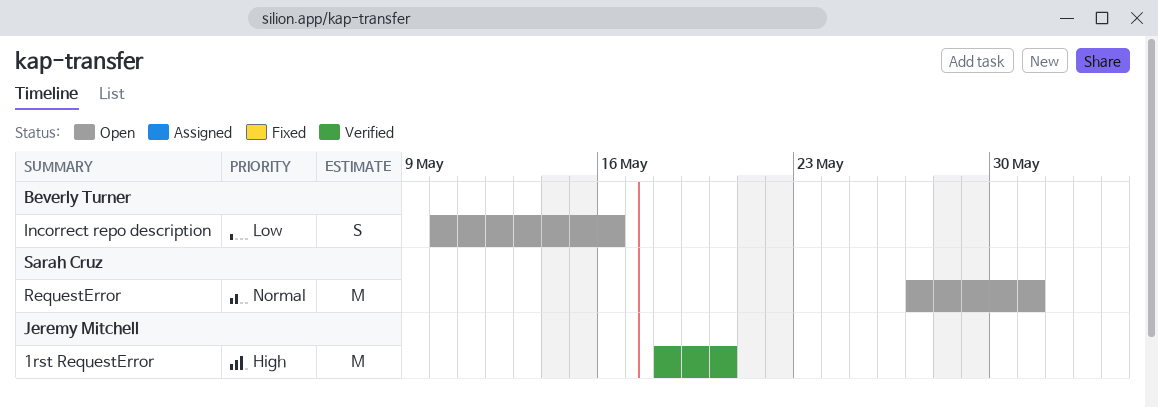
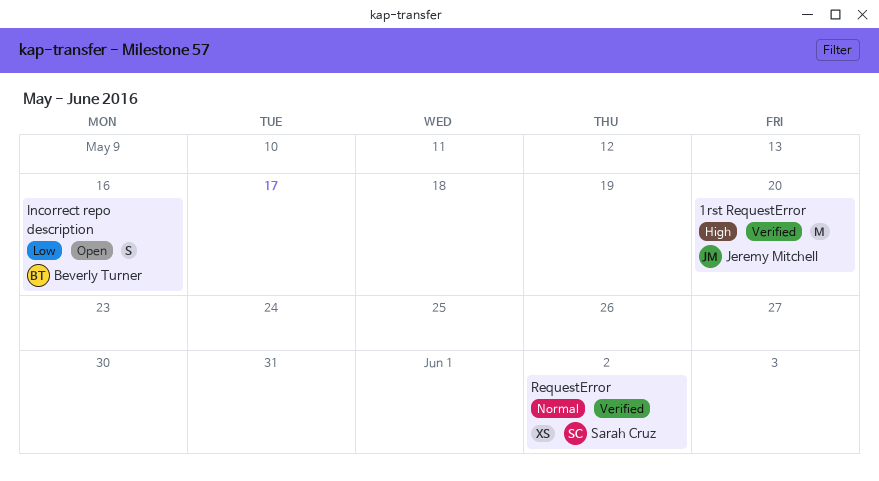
RequestError, status: Open -> Verified
RequestError, estimate: M -> XS
RequestError, due: May 31 -> Jun 2

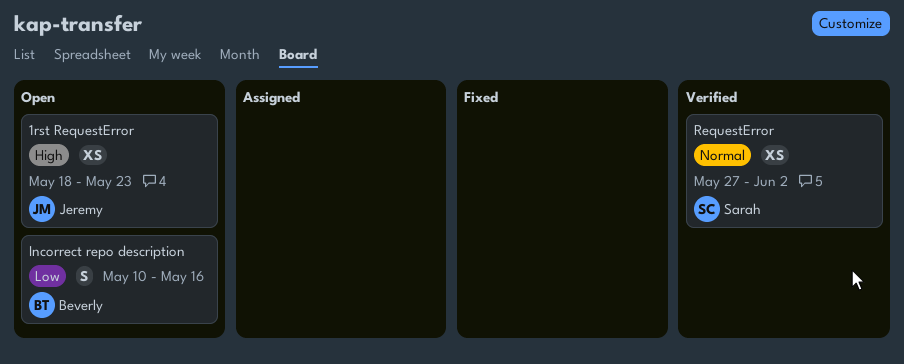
1rst RequestError, status: Verified -> Open
1rst RequestError, estimate: M -> XS
1rst RequestError, due: May 20 -> May 23

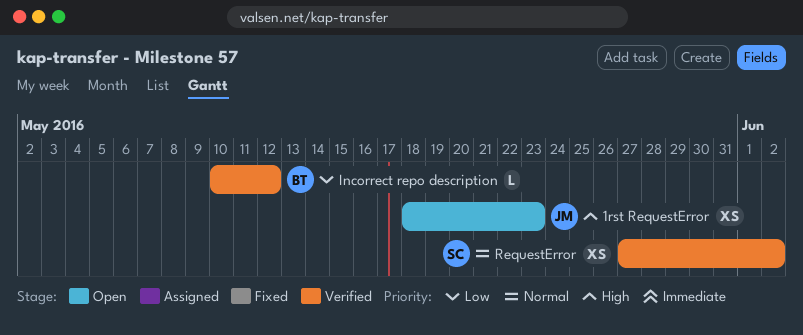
Incorrect repo description, status: Open -> Verified
Incorrect repo description, estimate: S -> L
Incorrect repo description, due: May 16 -> May 12

